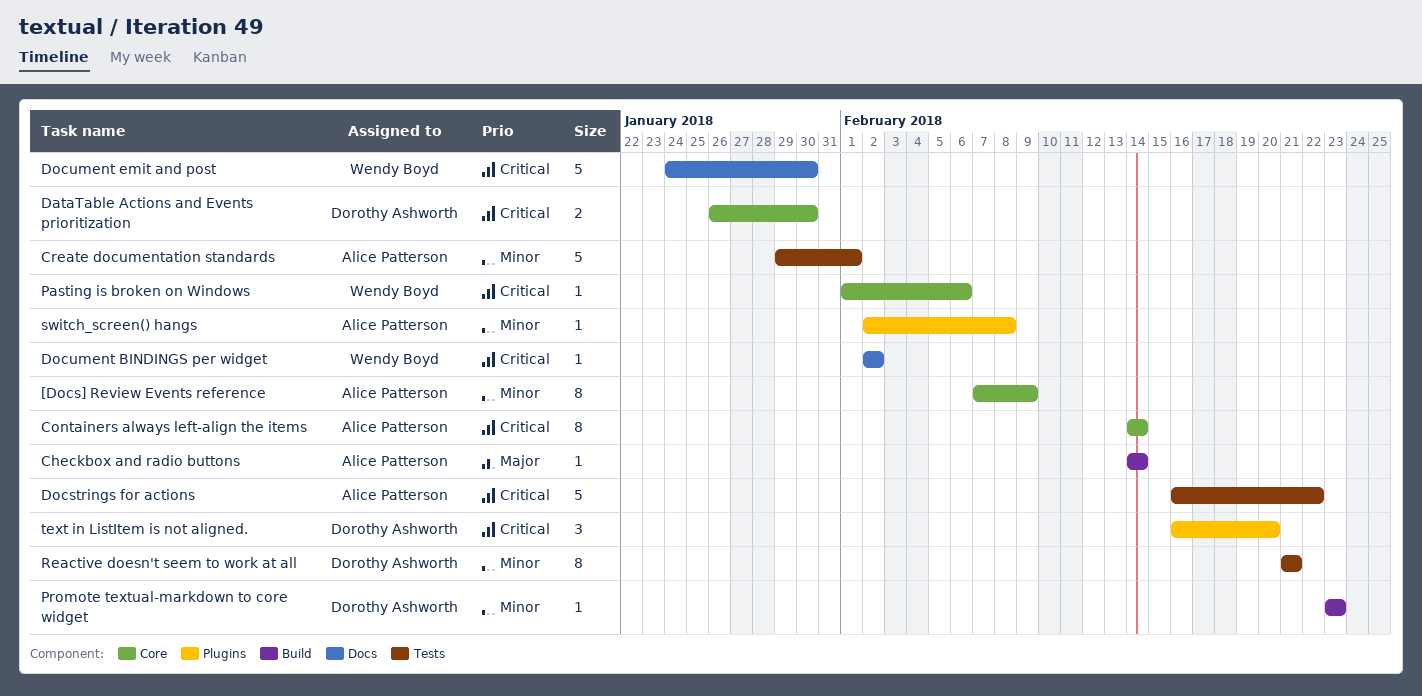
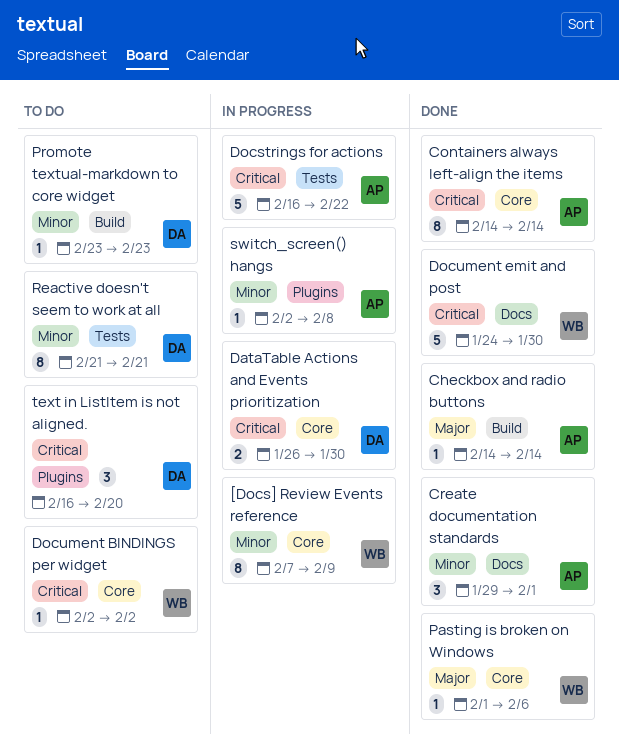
[Docs] Review Events reference, owner: Alice Patterson -> Wendy Boyd
Create documentation standards, label: Tests -> Docs
Create documentation standards, estimate: 5 -> 3
Document BINDINGS per widget, label: Docs -> Core
Pasting is broken on Windows, priority: Critical -> Major

